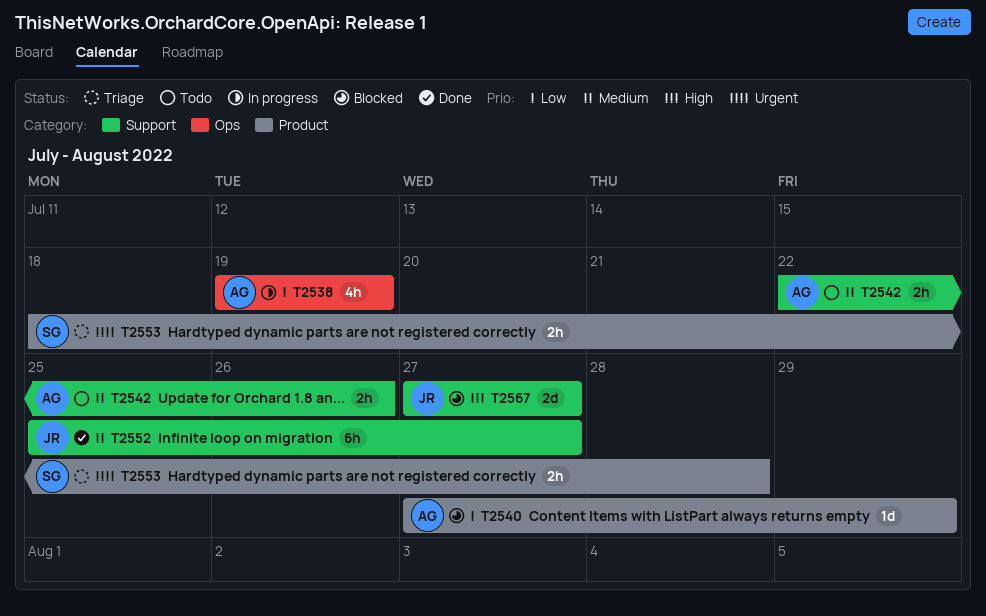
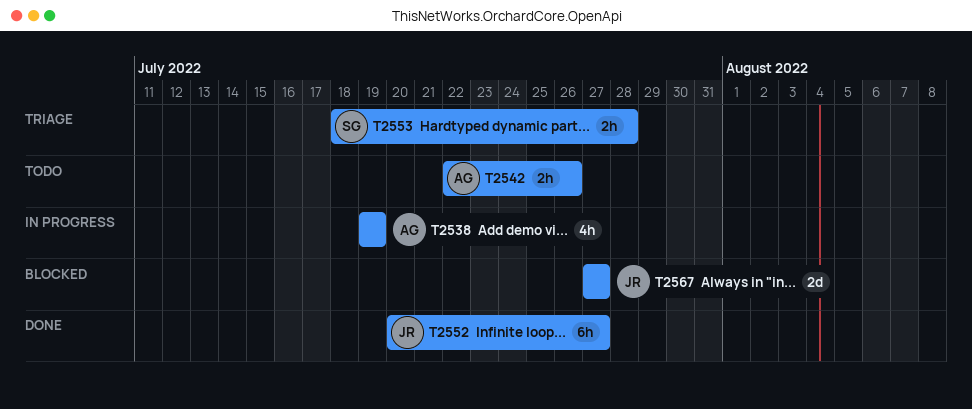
T2540: present -> none
T2552, start: Jul 25 -> Jul 20

